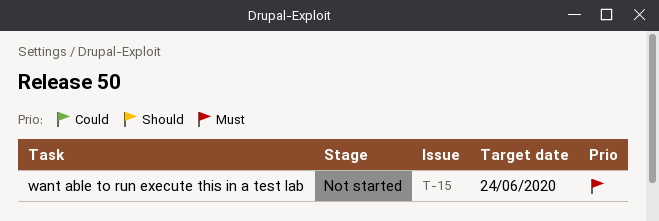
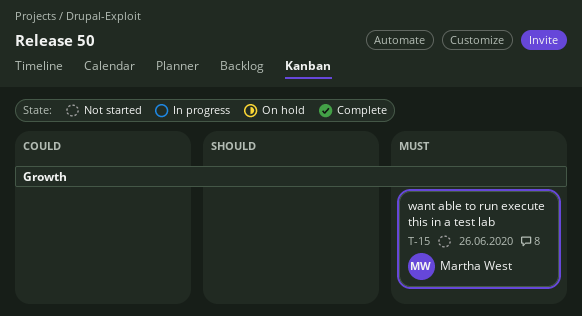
T-15, due: Jun 24 -> Jun 26

